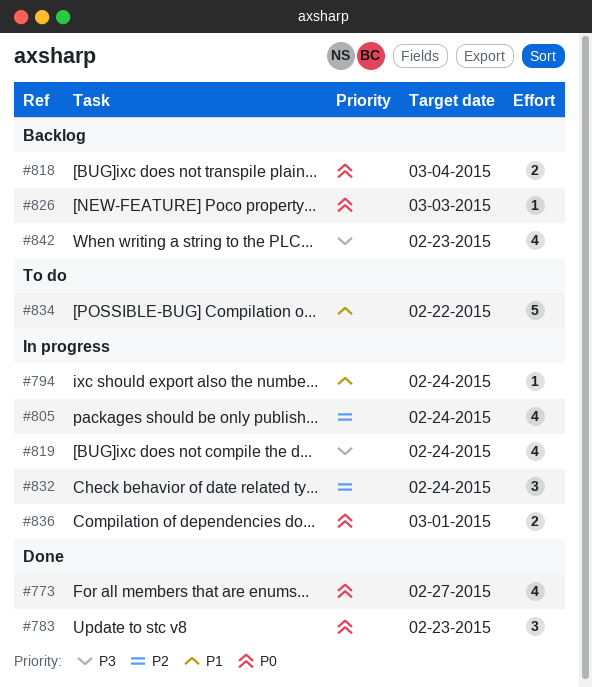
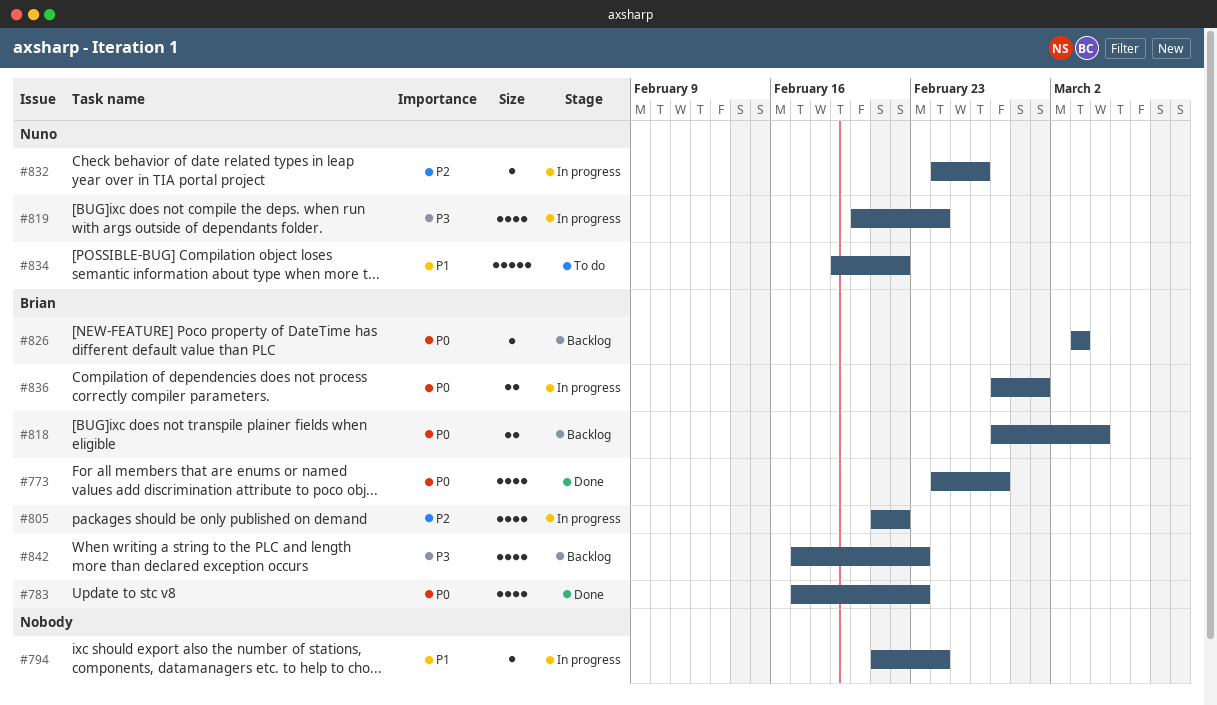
#783, estimate: 3 -> 4
#805, due: Feb 24 -> Feb 22
#832, estimate: 3 -> 1
#832, due: Feb 24 -> Feb 26

